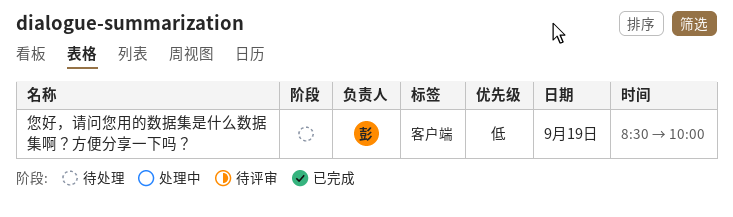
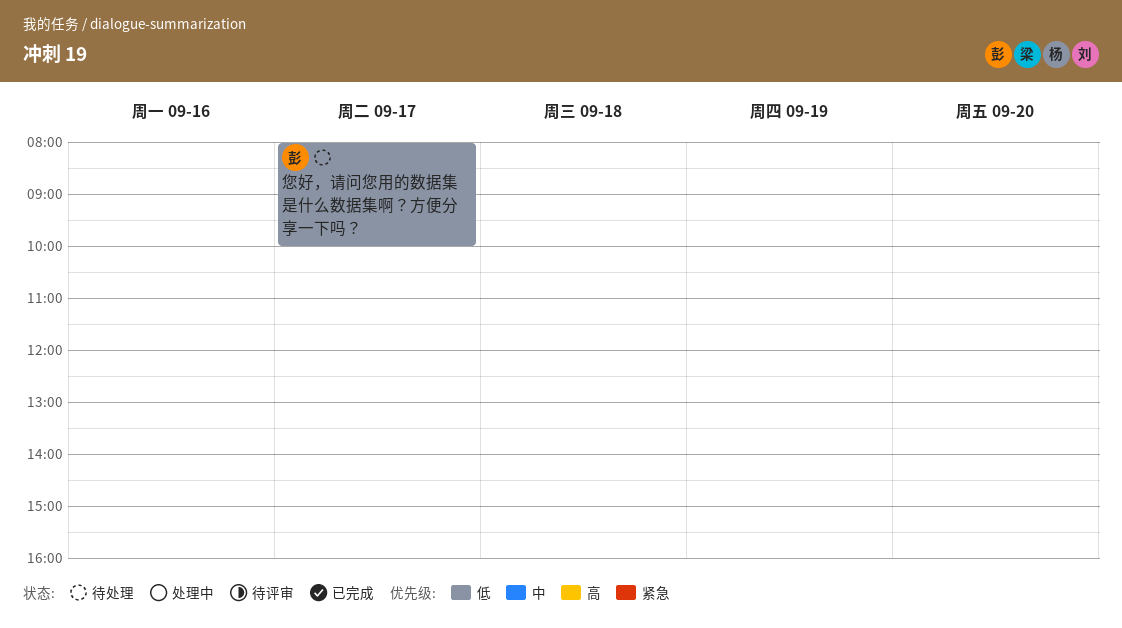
您好，请问您用的数据集是什么数据集啊？方便分享一下吗？, day: Sep 19 -> Sep 17
您好，请问您用的数据集是什么数据集啊？方便分享一下吗？, begins: 08:30 -> 08:00

